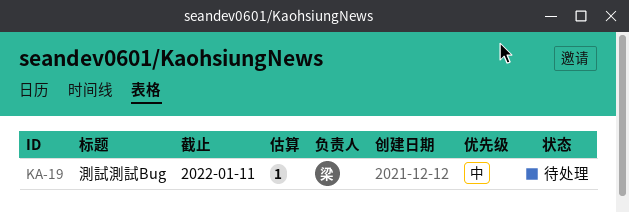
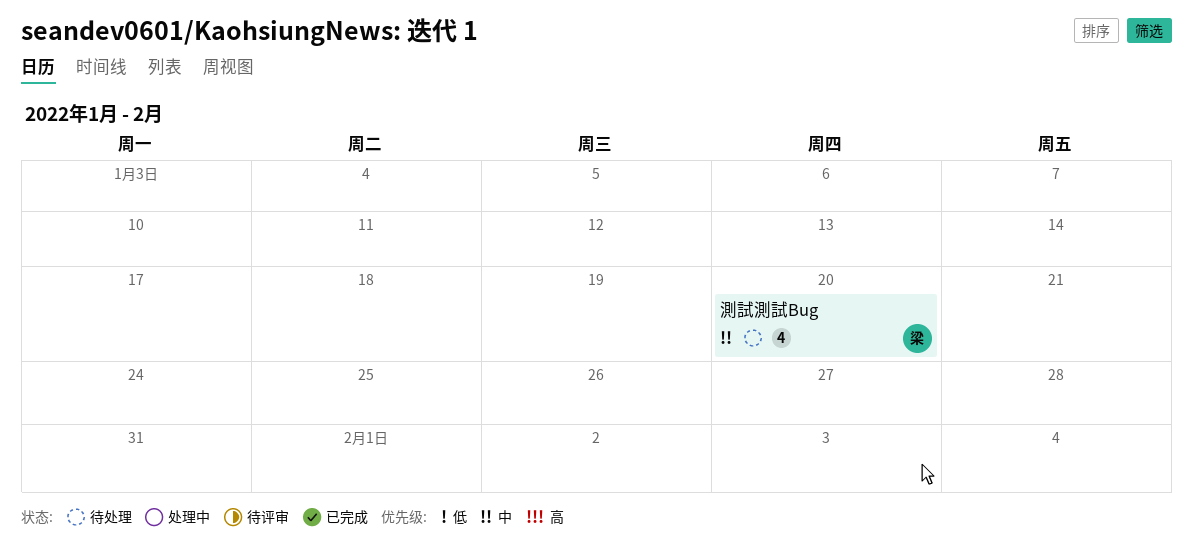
測試測試Bug, estimate: 1 -> 4
測試測試Bug, due: Jan 11 -> Jan 20

